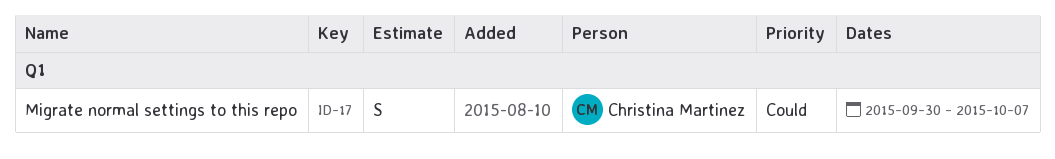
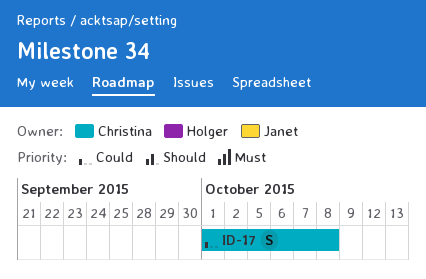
ID-17, start: Sep 30 -> Oct 1
ID-17, due: Oct 7 -> Oct 8

